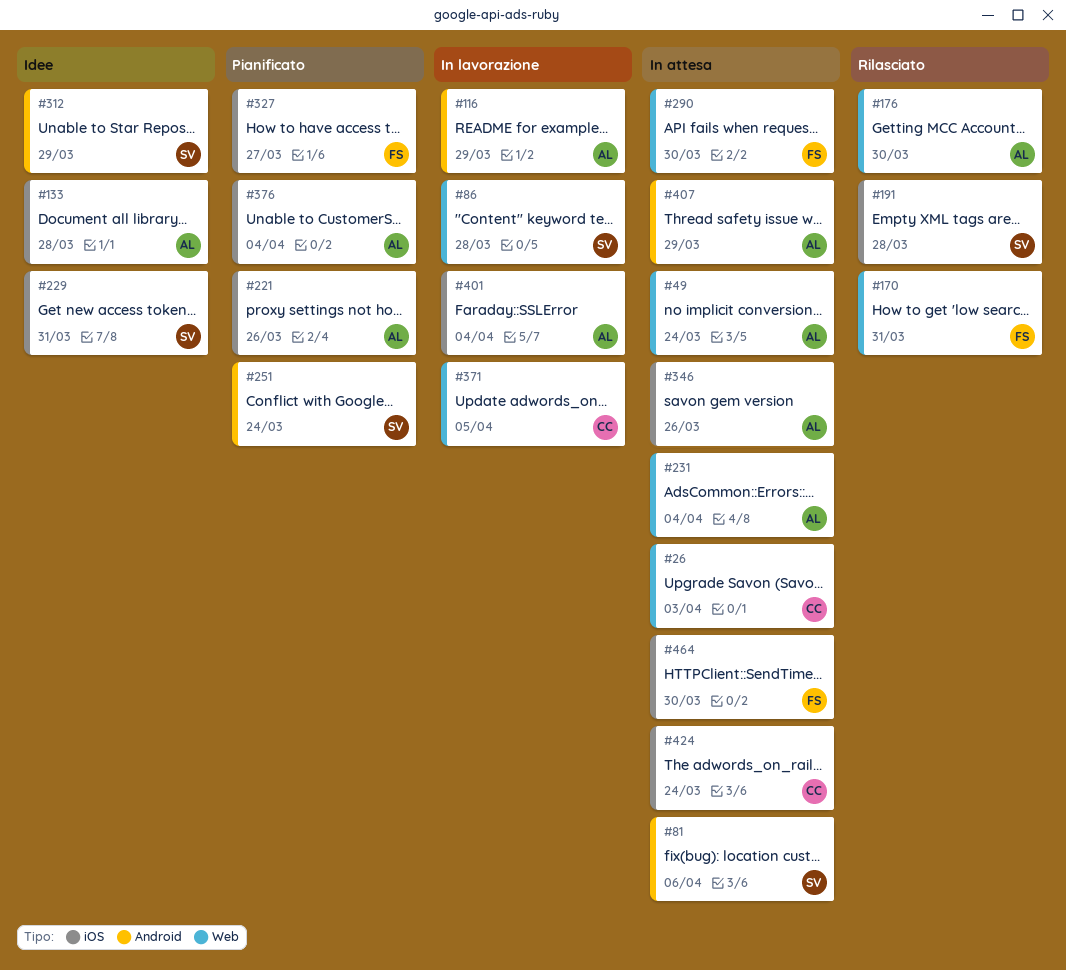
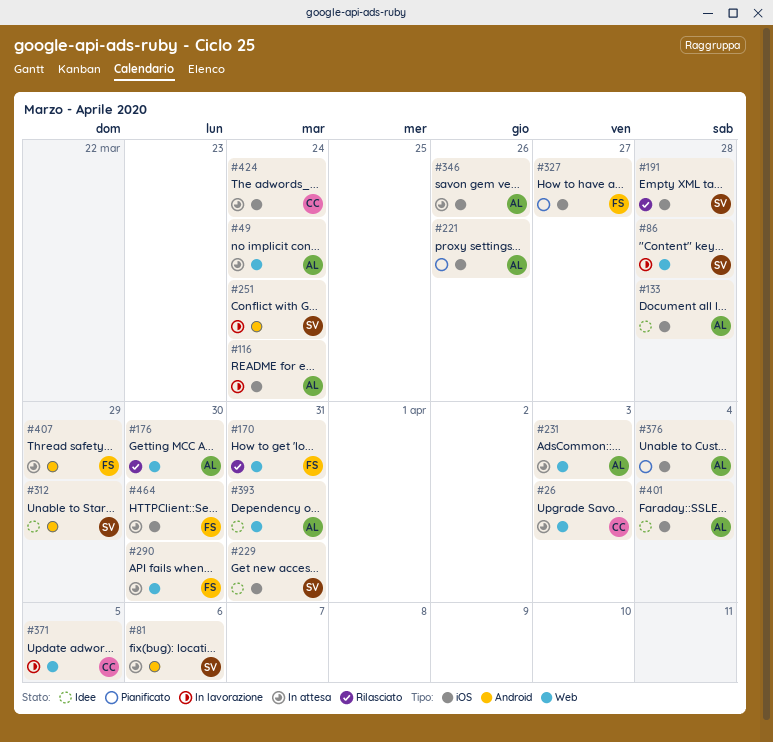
#116, label: Android -> iOS
#116, due: Mar 29 -> Mar 24
#231, due: Apr 4 -> Apr 3
#251, status: Pianificato -> In lavorazione
#393: none -> present
#401, status: In lavorazione -> Idee
#407, owner: AL -> FS

